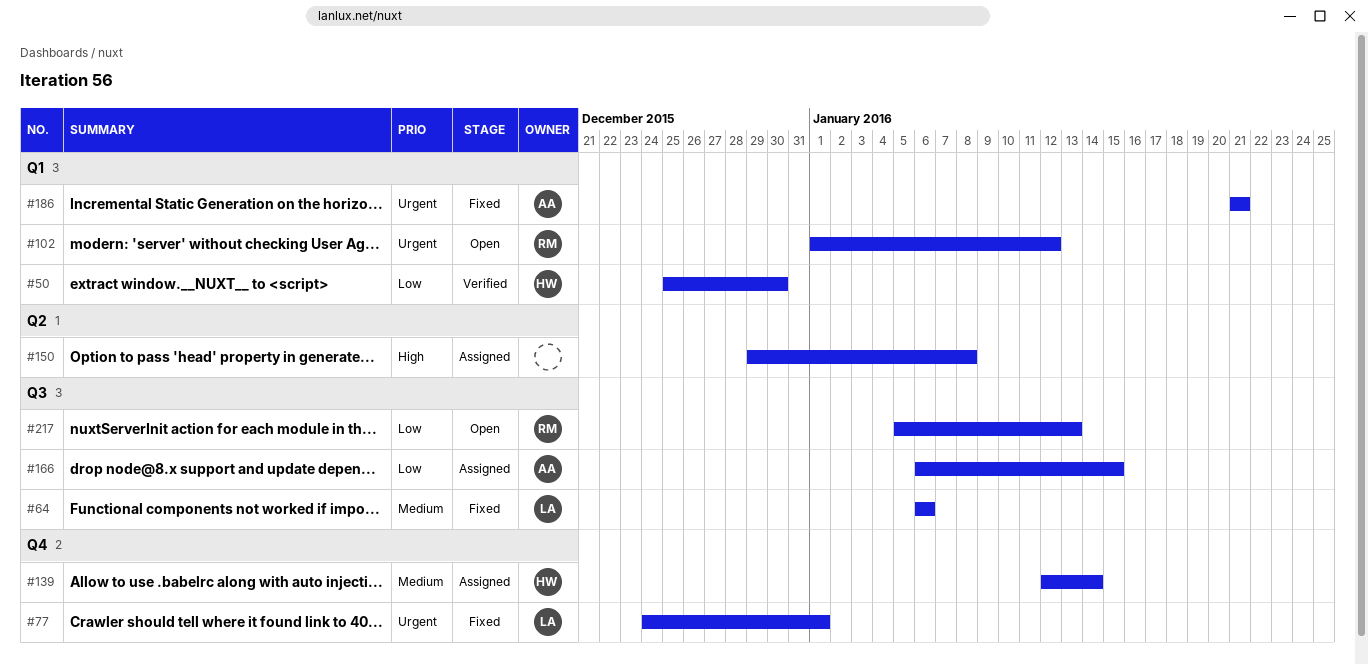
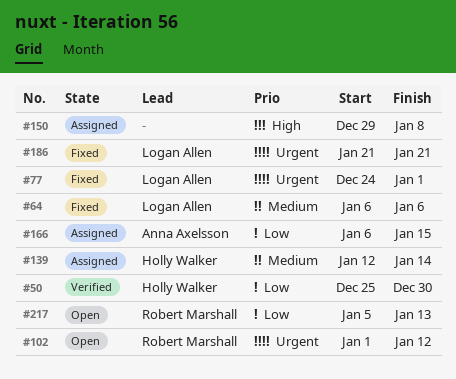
#186, owner: Anna Axelsson -> Logan Allen

